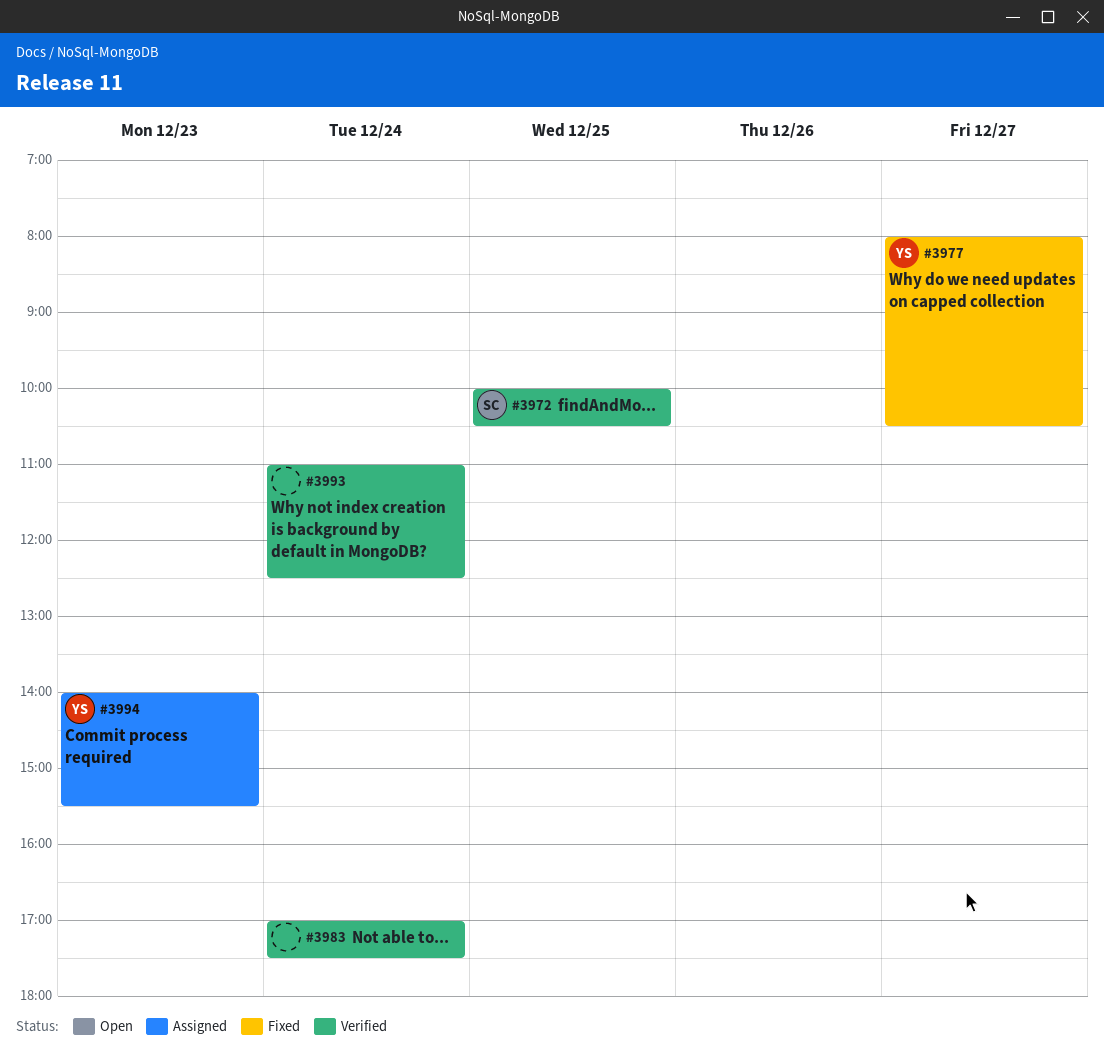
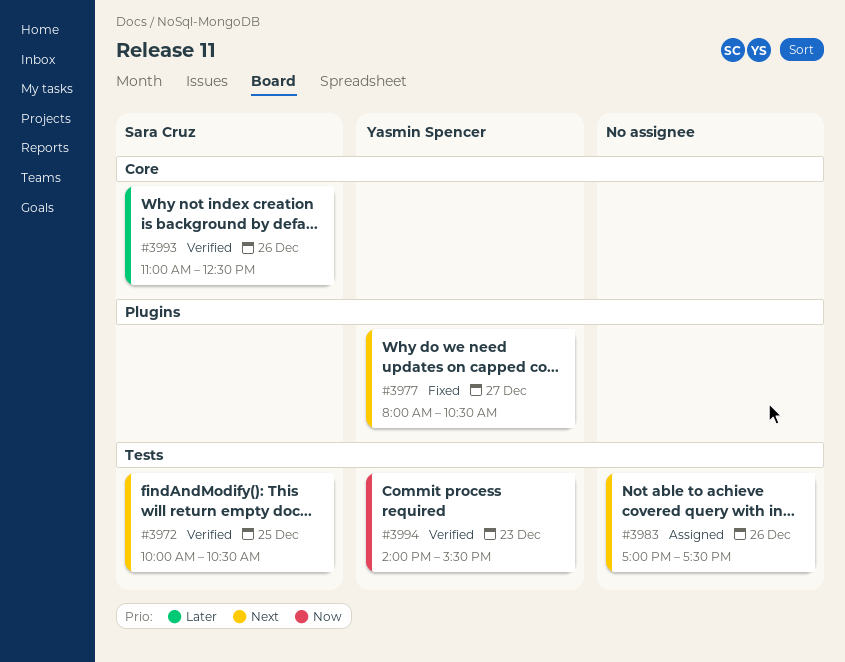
#3983, status: Verified -> Assigned
#3983, day: Dec 24 -> Dec 26
#3993, owner: none -> Sara Cruz
#3993, day: Dec 24 -> Dec 26
#3994, status: Assigned -> Verified

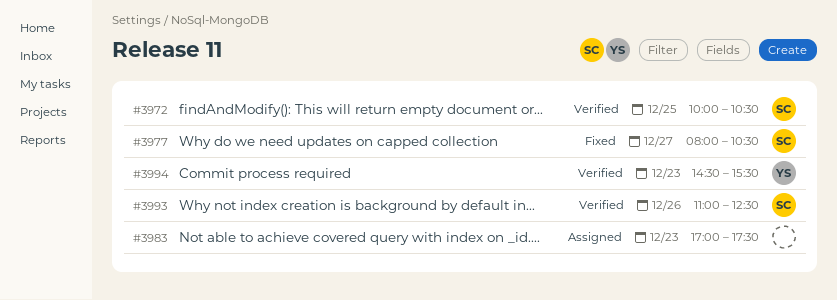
#3977, owner: Yasmin Spencer -> Sara Cruz
#3983, day: Dec 26 -> Dec 23
#3994, begins: 14:00 -> 14:30

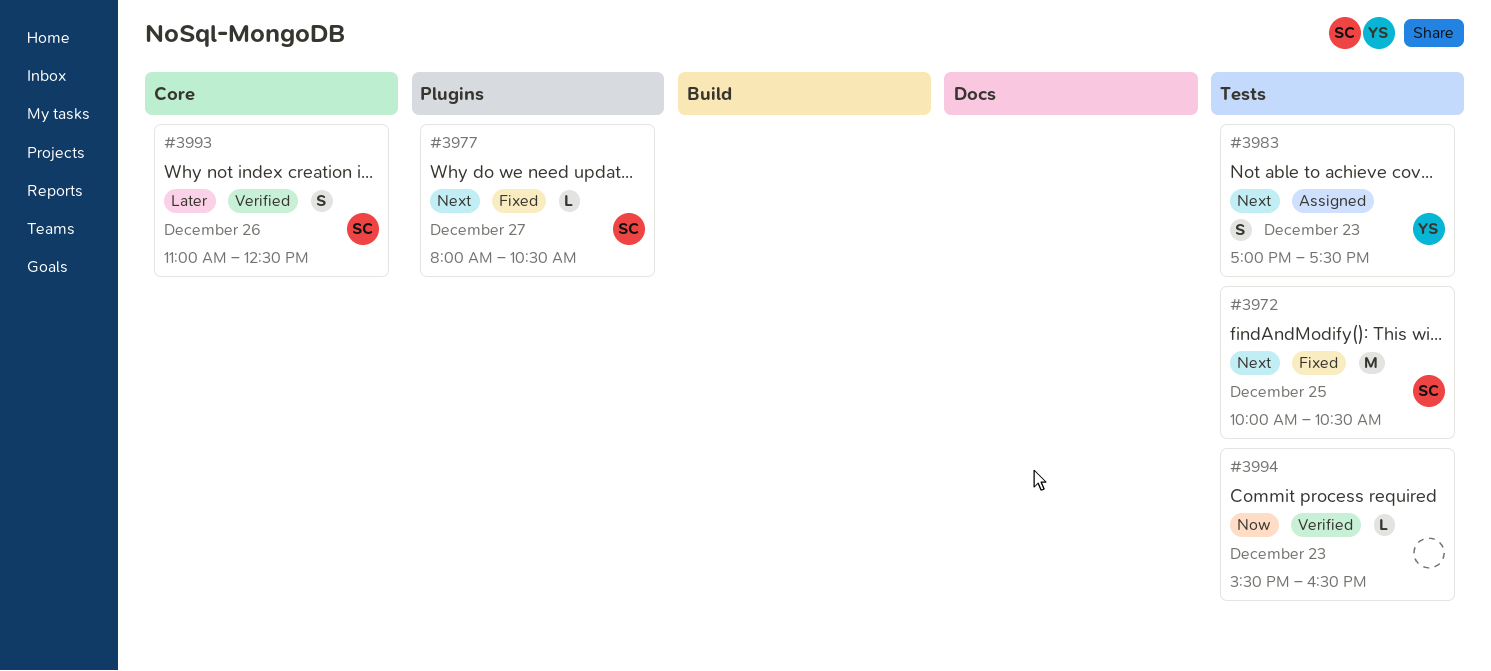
#3972, status: Verified -> Fixed
#3983, owner: none -> YS
#3994, owner: YS -> none
#3994, begins: 14:30 -> 15:30
#3994, ends: 15:30 -> 16:30

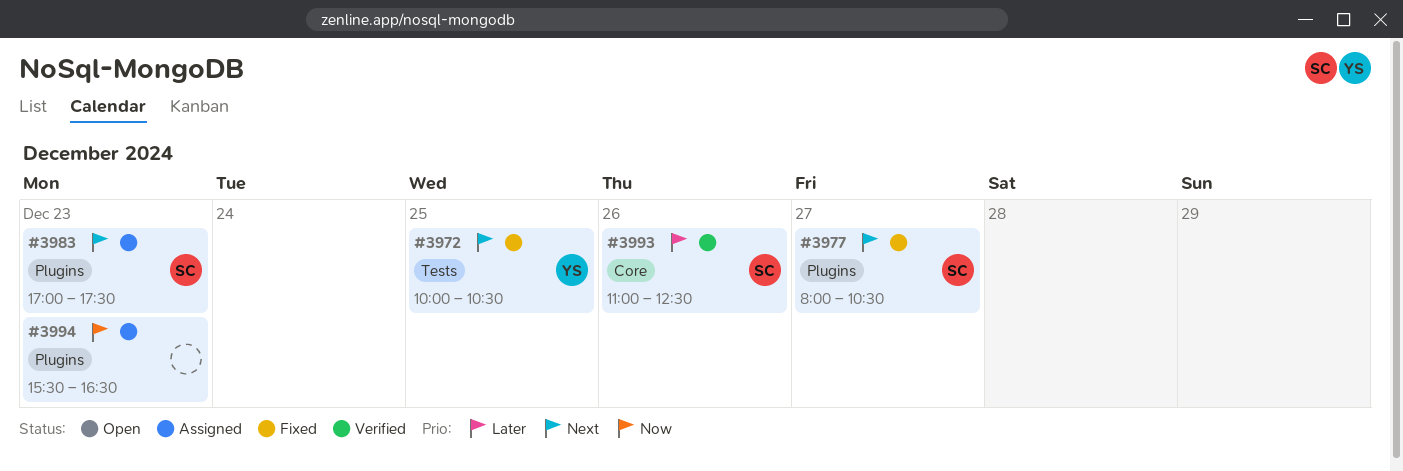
#3972, owner: SC -> YS
#3983, owner: YS -> SC
#3983, label: Tests -> Plugins
#3994, status: Verified -> Assigned
#3994, label: Tests -> Plugins

